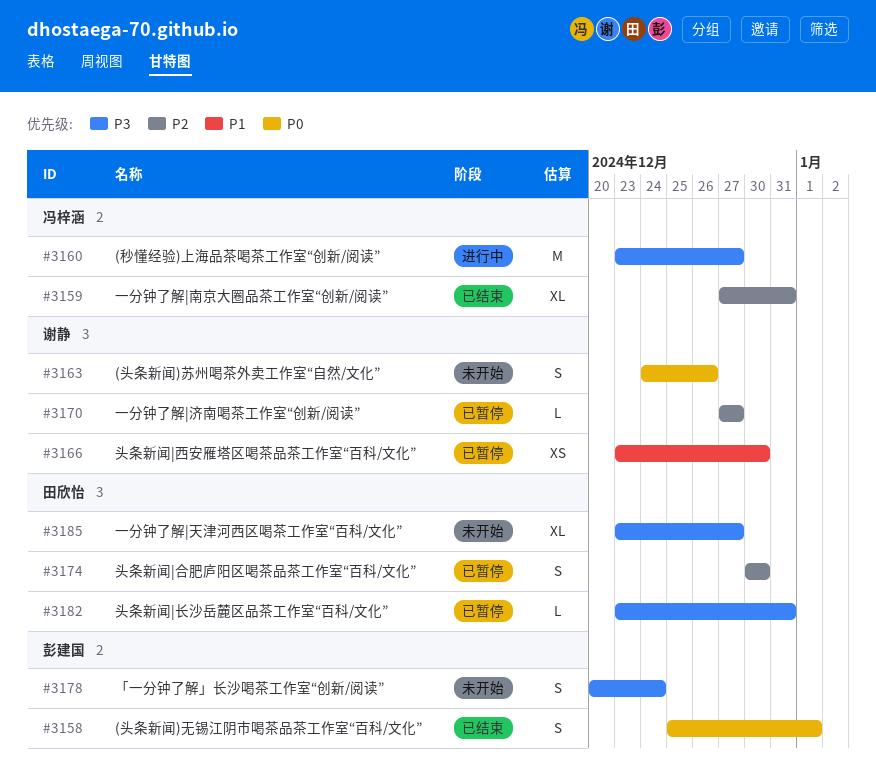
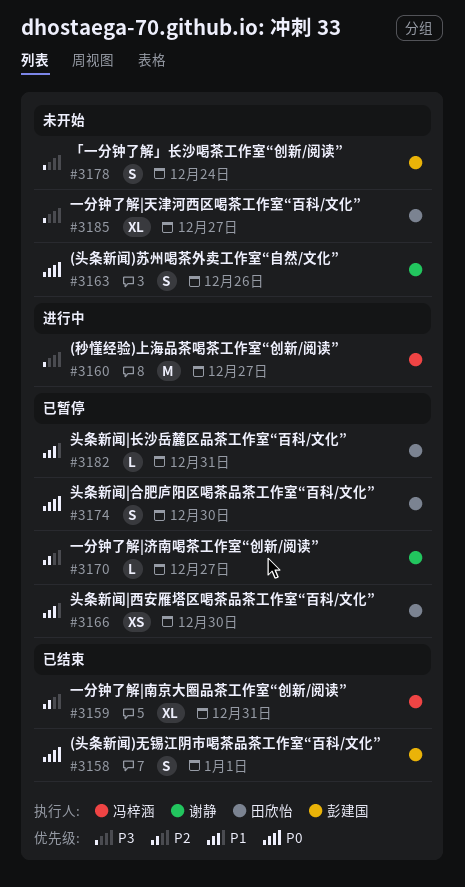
#3166, owner: 谢静 -> 田欣怡
#3174, priority: P2 -> P0
#3182, priority: P3 -> P1

